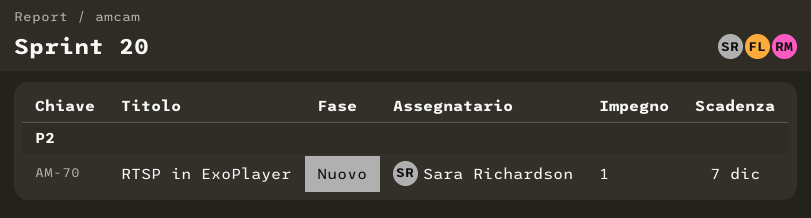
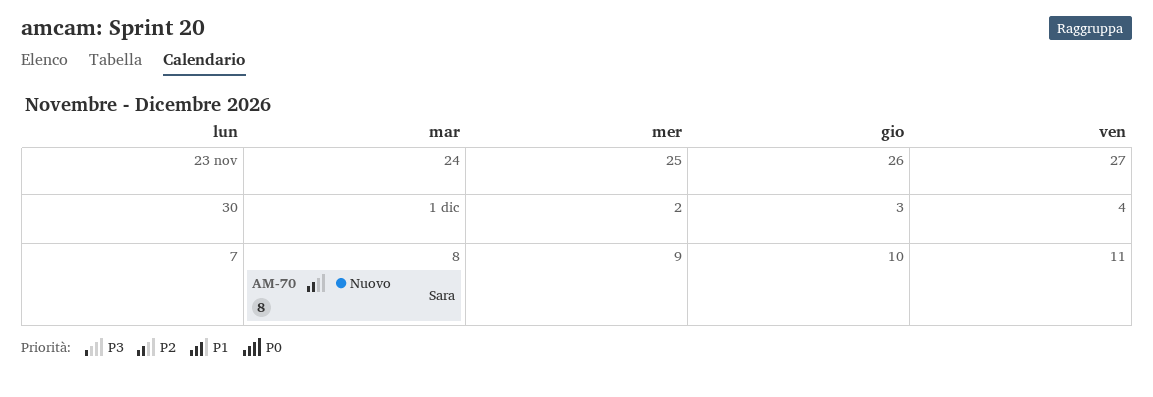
AM-70, estimate: 1 -> 8
AM-70, due: Dec 7 -> Dec 8

